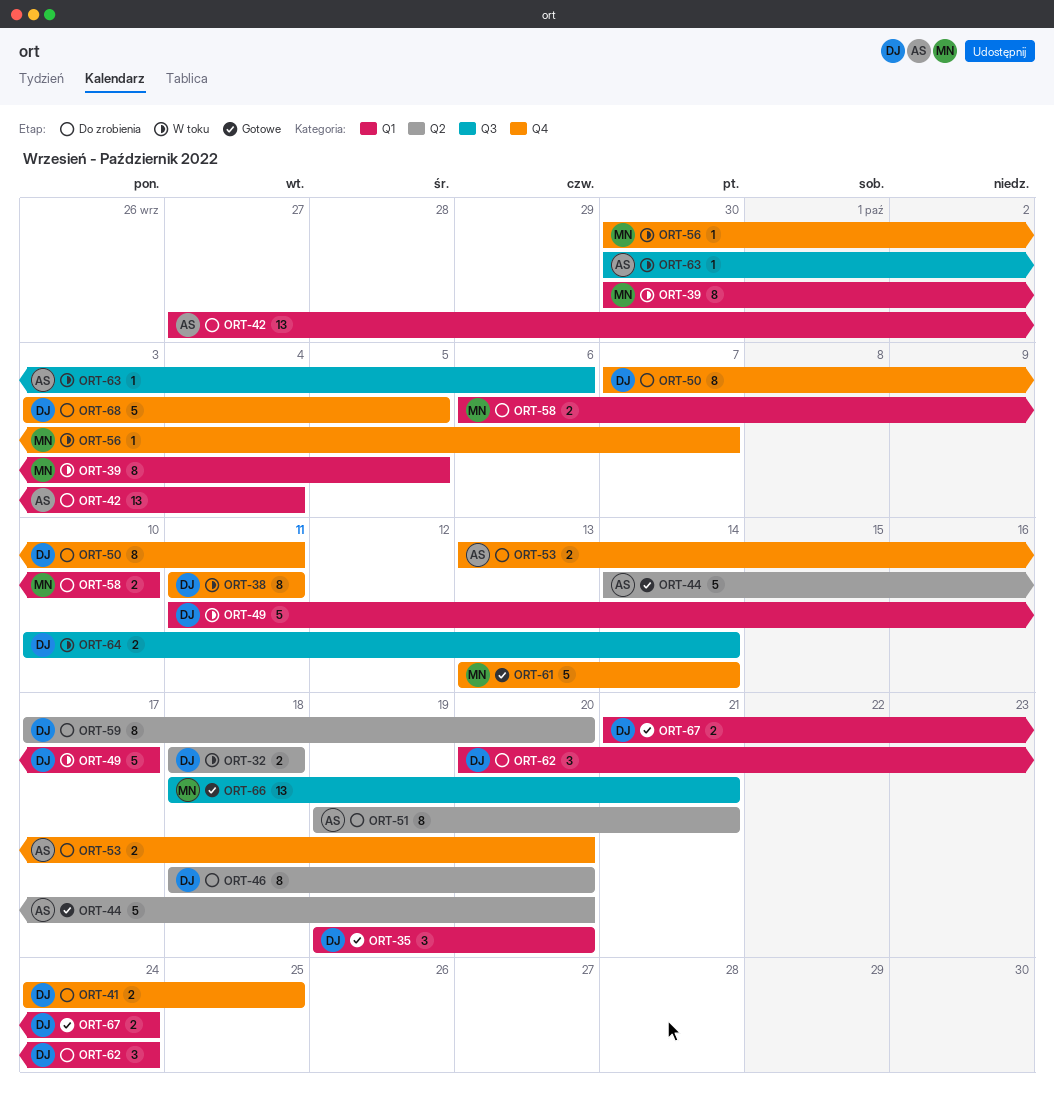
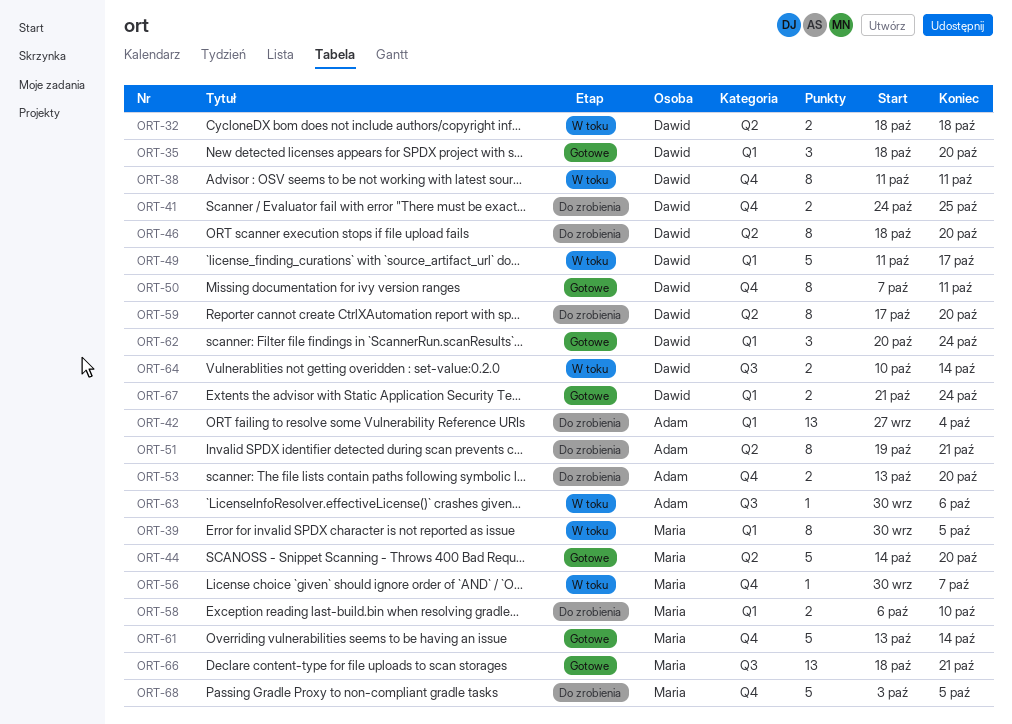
ORT-35, start: Oct 19 -> Oct 18
ORT-44, owner: Adam -> Maria
ORT-50, status: Do zrobienia -> Gotowe
ORT-62, status: Do zrobienia -> Gotowe
ORT-68, owner: Dawid -> Maria

